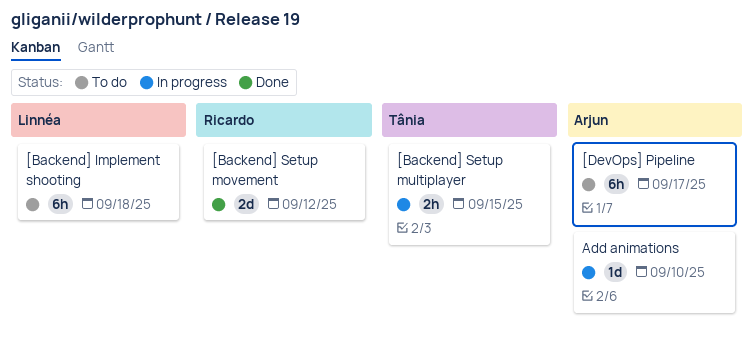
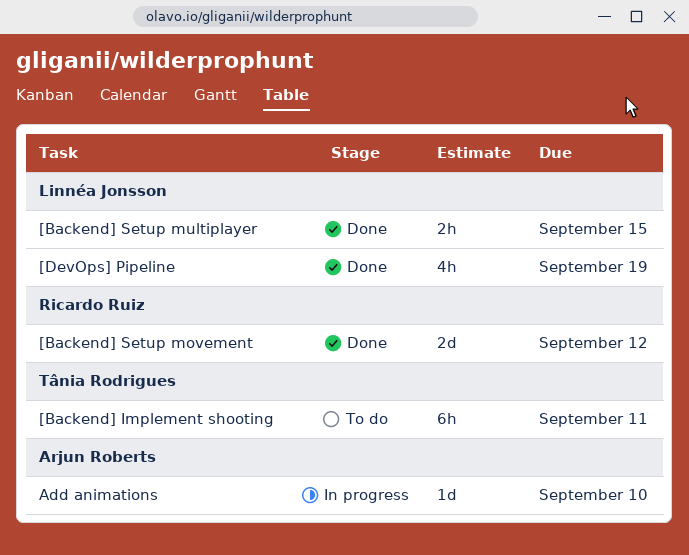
[Backend] Implement shooting, owner: Linnéa Jonsson -> Tânia Rodrigues
[Backend] Implement shooting, due: Sep 18 -> Sep 11
[Backend] Setup multiplayer, status: In progress -> Done
[Backend] Setup multiplayer, owner: Tânia Rodrigues -> Linnéa Jonsson
[DevOps] Pipeline, status: To do -> Done
[DevOps] Pipeline, owner: Arjun Roberts -> Linnéa Jonsson
[DevOps] Pipeline, estimate: 6h -> 4h
[DevOps] Pipeline, due: Sep 17 -> Sep 19

